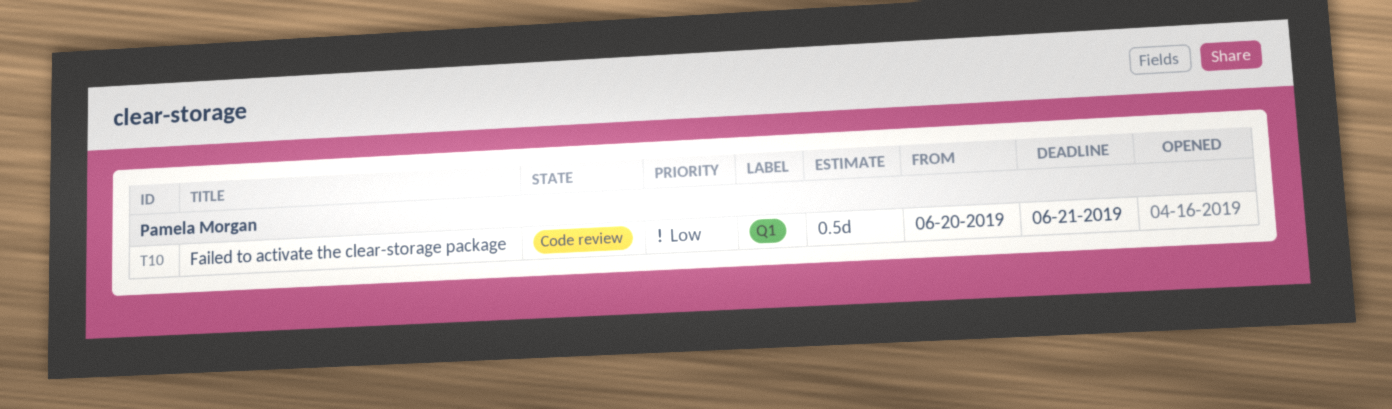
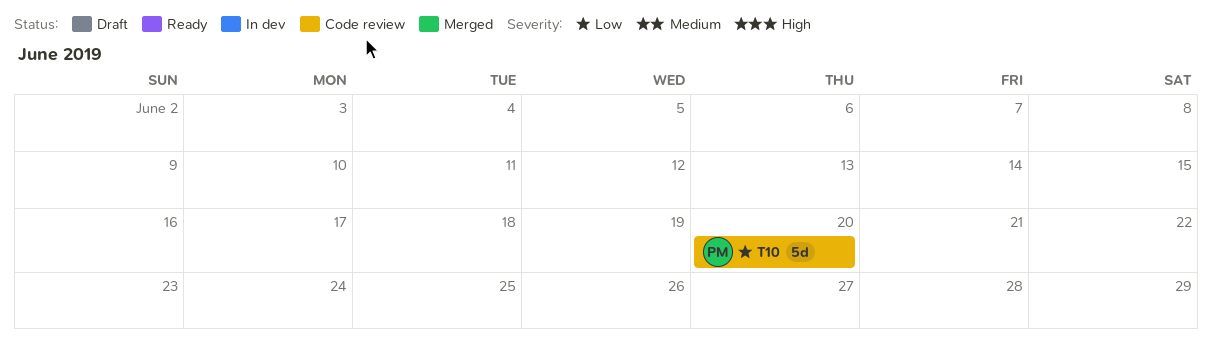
T10, estimate: 0.5d -> 5d
T10, due: Jun 21 -> Jun 20

